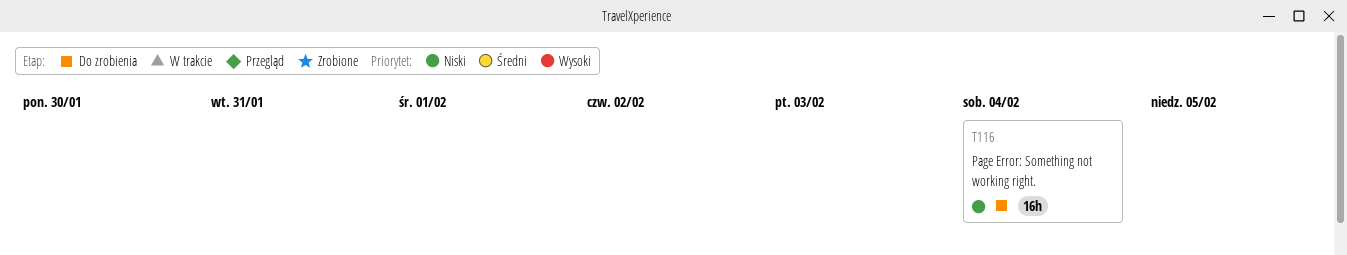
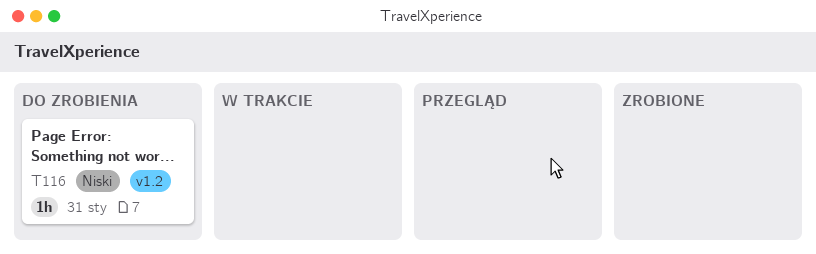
T116, estimate: 16h -> 1h
T116, due: Feb 4 -> Jan 31

